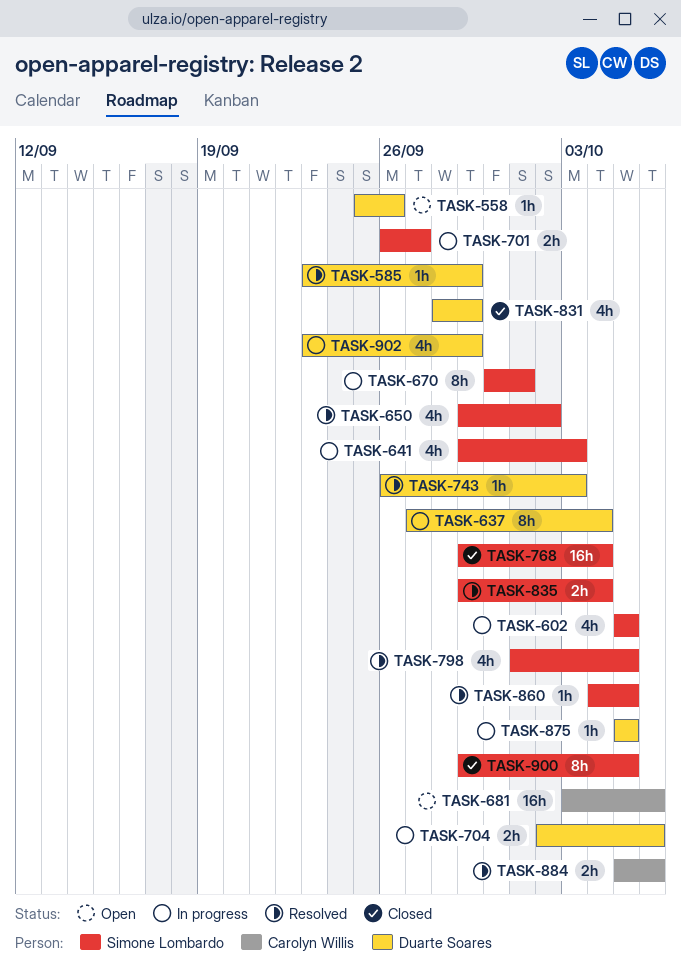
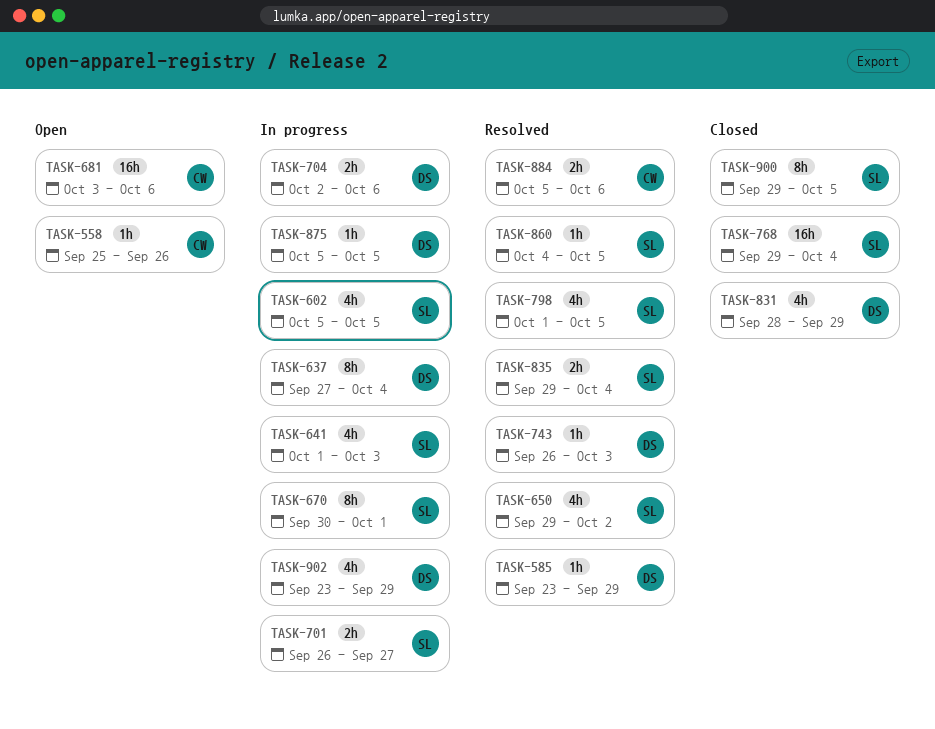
TASK-558, owner: Duarte Soares -> Carolyn Willis
TASK-641, start: Sep 29 -> Oct 1

